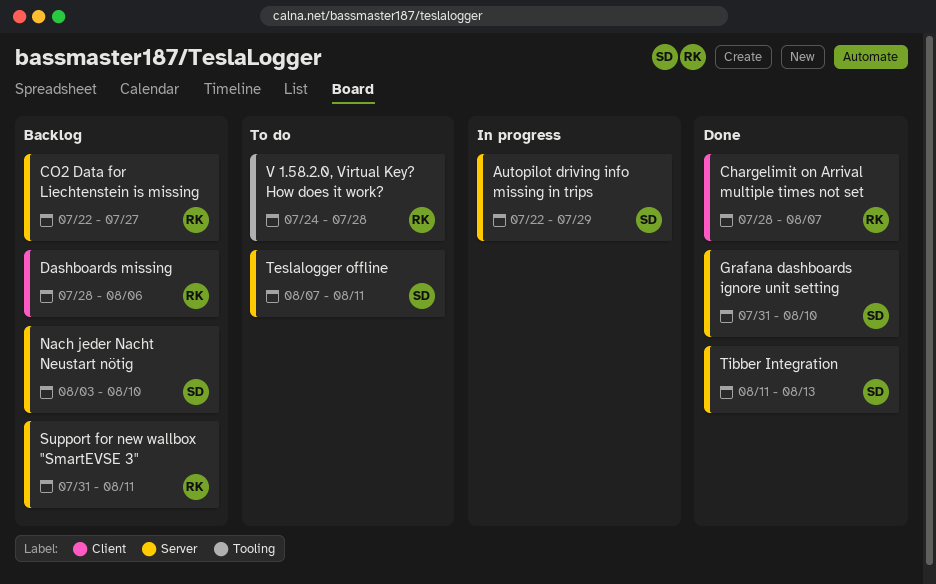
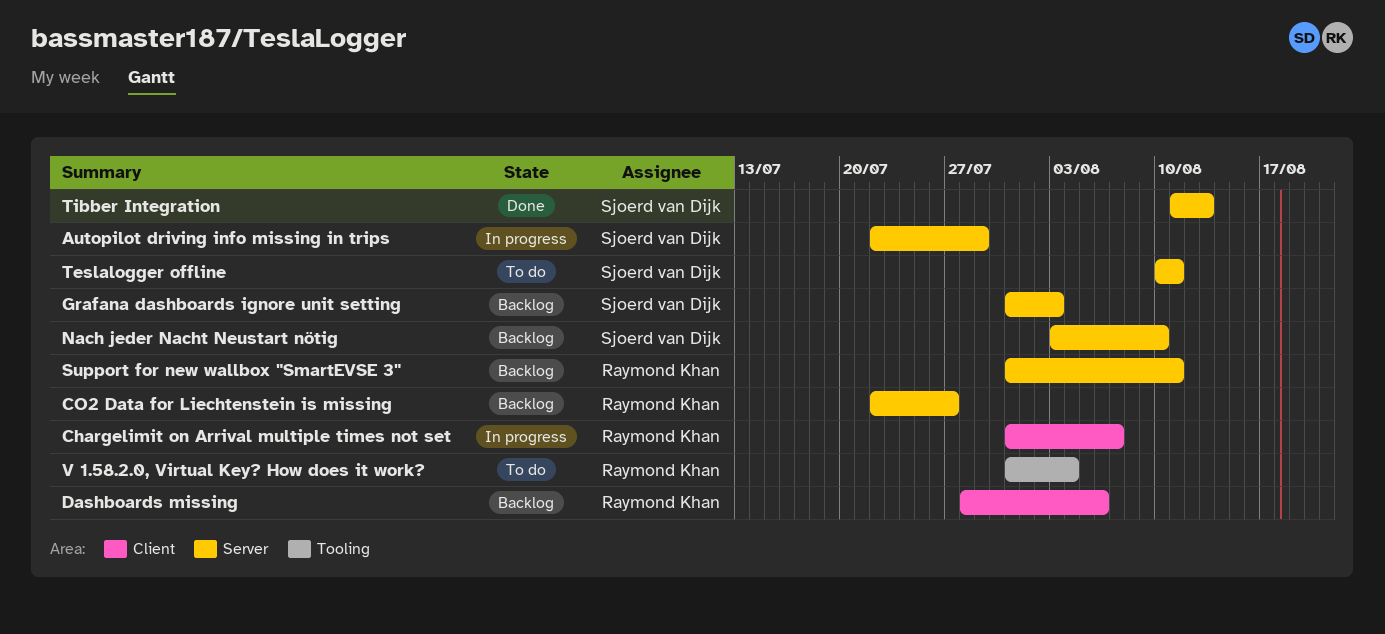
Chargelimit on Arrival multiple times not set, status: Done -> In progress
Chargelimit on Arrival multiple times not set, start: Jul 28 -> Jul 31
Grafana dashboards ignore unit setting, status: Done -> Backlog
Grafana dashboards ignore unit setting, due: Aug 10 -> Aug 3
Teslalogger offline, start: Aug 7 -> Aug 10
V 1.58.2.0, Virtual Key? How does it work?, start: Jul 24 -> Jul 31
V 1.58.2.0, Virtual Key? How does it work?, due: Jul 28 -> Aug 4

